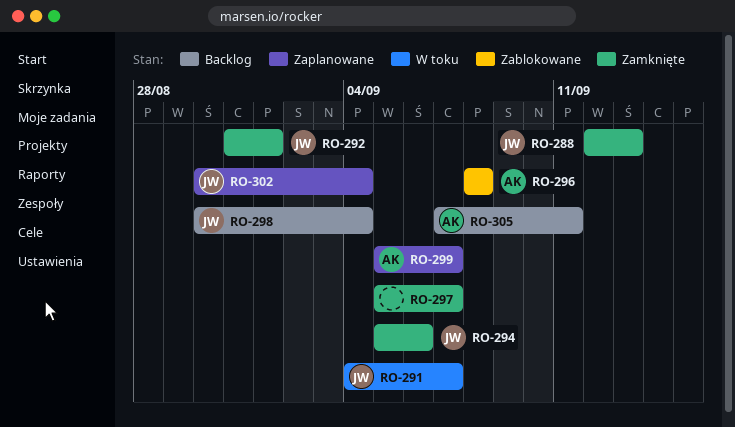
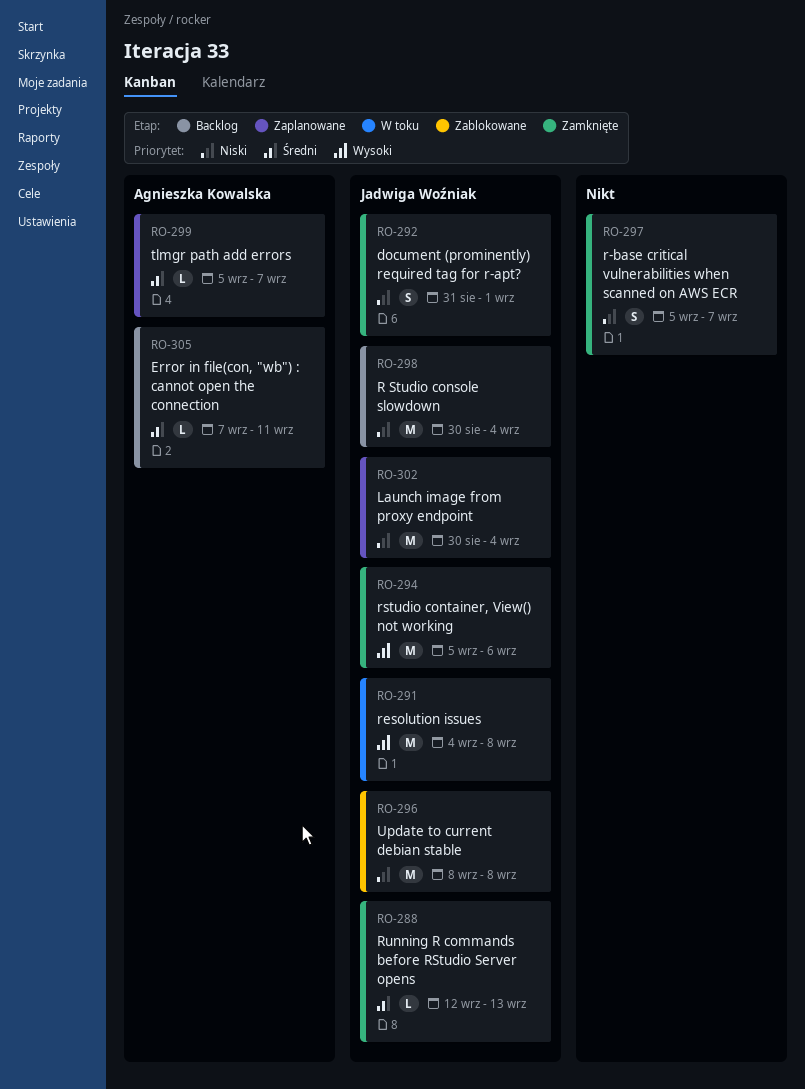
RO-291, due: Sep 7 -> Sep 8
RO-296, owner: Agnieszka Kowalska -> Jadwiga Woźniak

